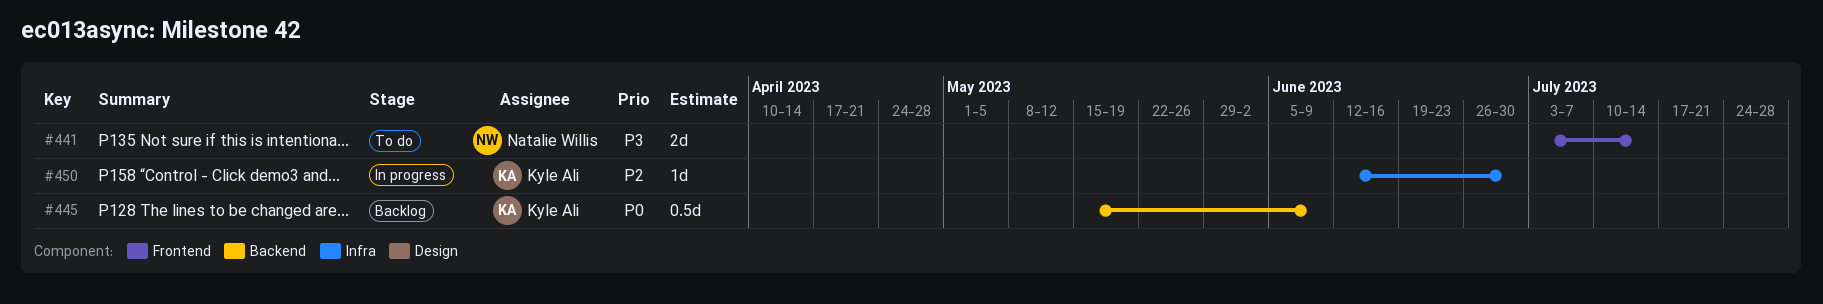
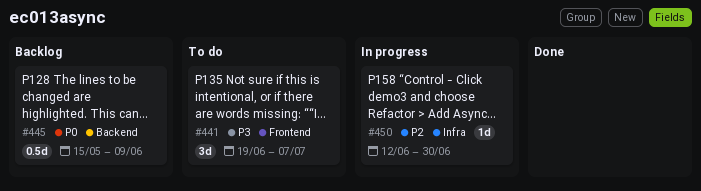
#441, estimate: 2d -> 3d
#441, start: Jul 3 -> Jun 19
#441, due: Jul 14 -> Jul 7

